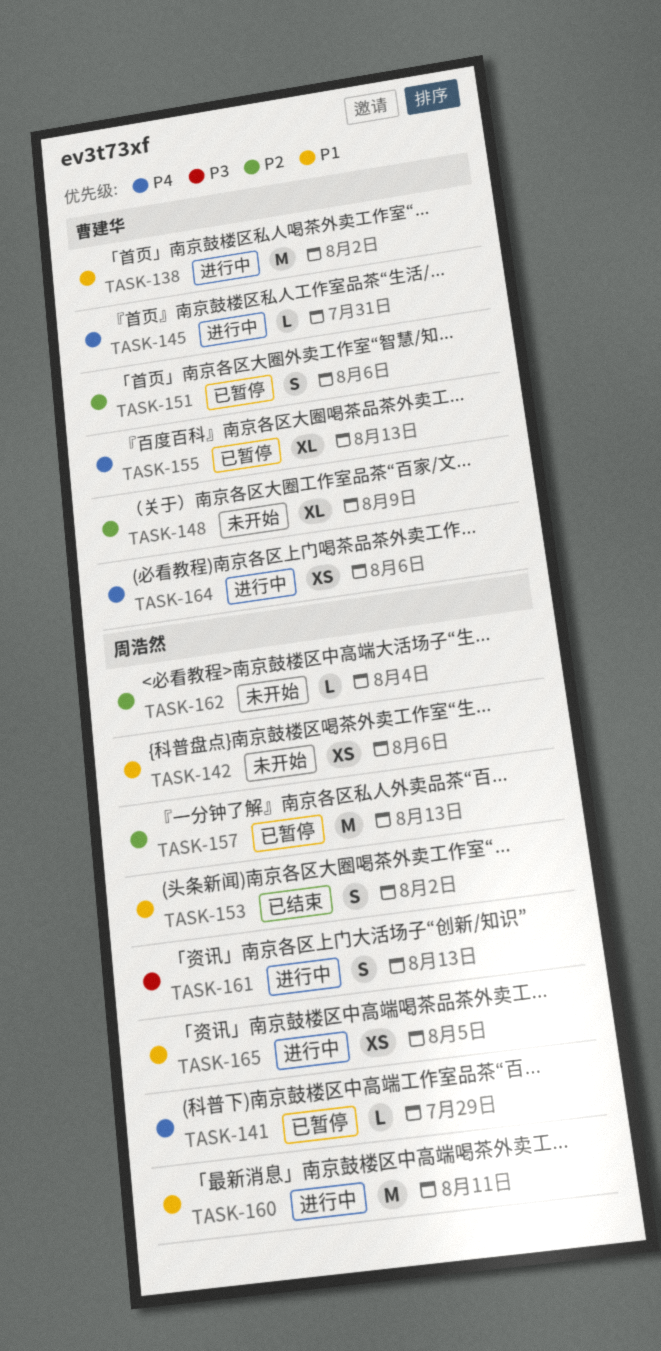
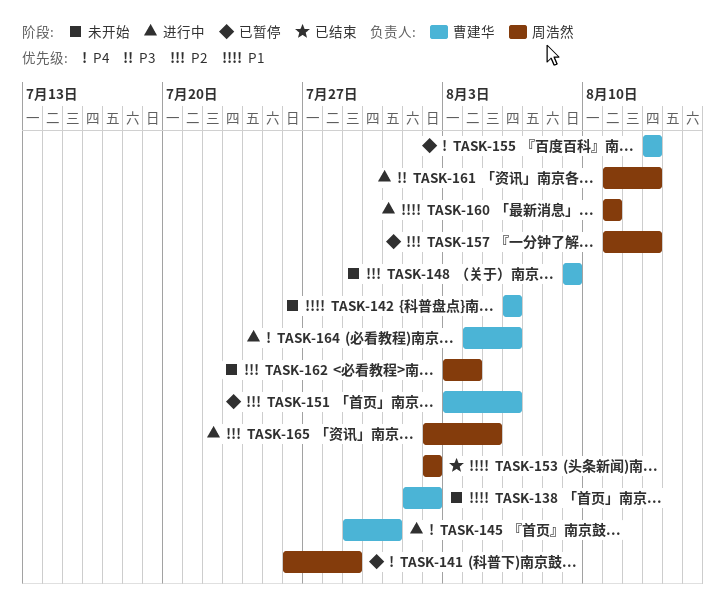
TASK-138, status: 进行中 -> 未开始
TASK-142, owner: 周浩然 -> 曹建华
TASK-165, priority: P1 -> P2

